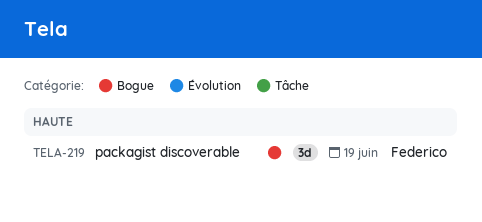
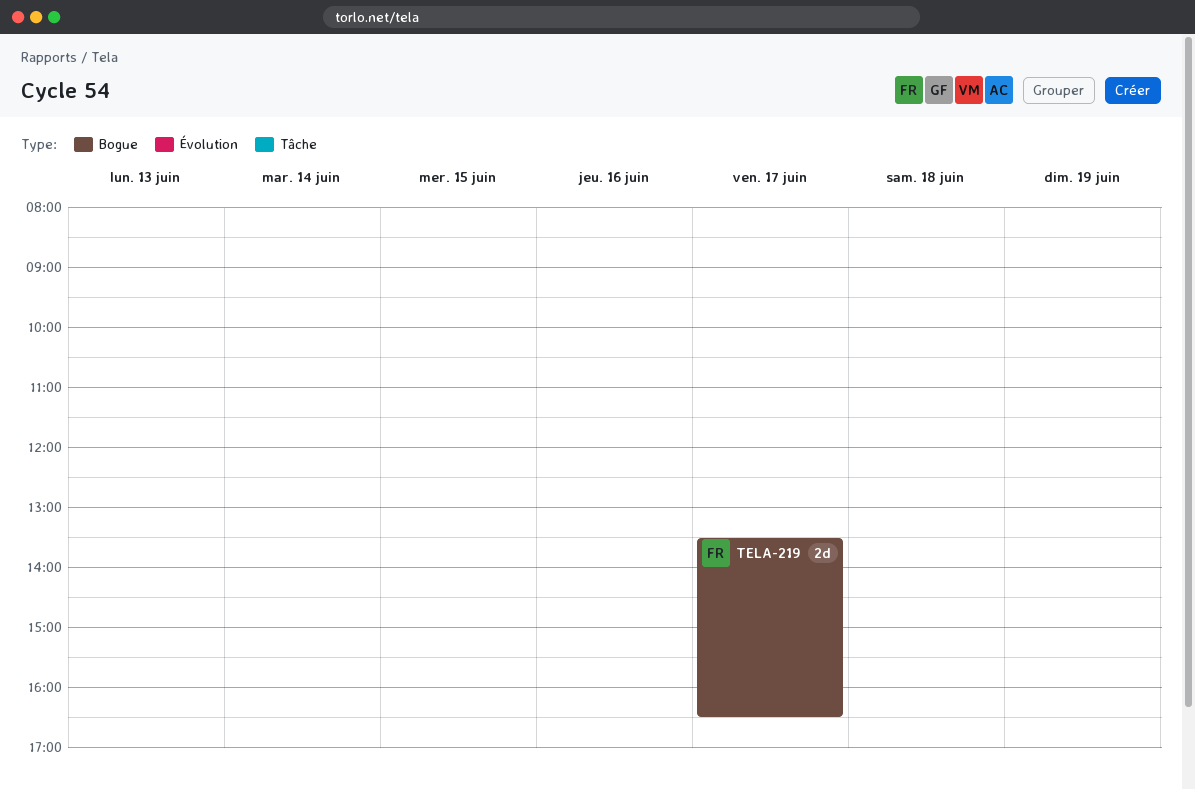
TELA-219, estimate: 3d -> 2d
TELA-219, day: Jun 19 -> Jun 17

